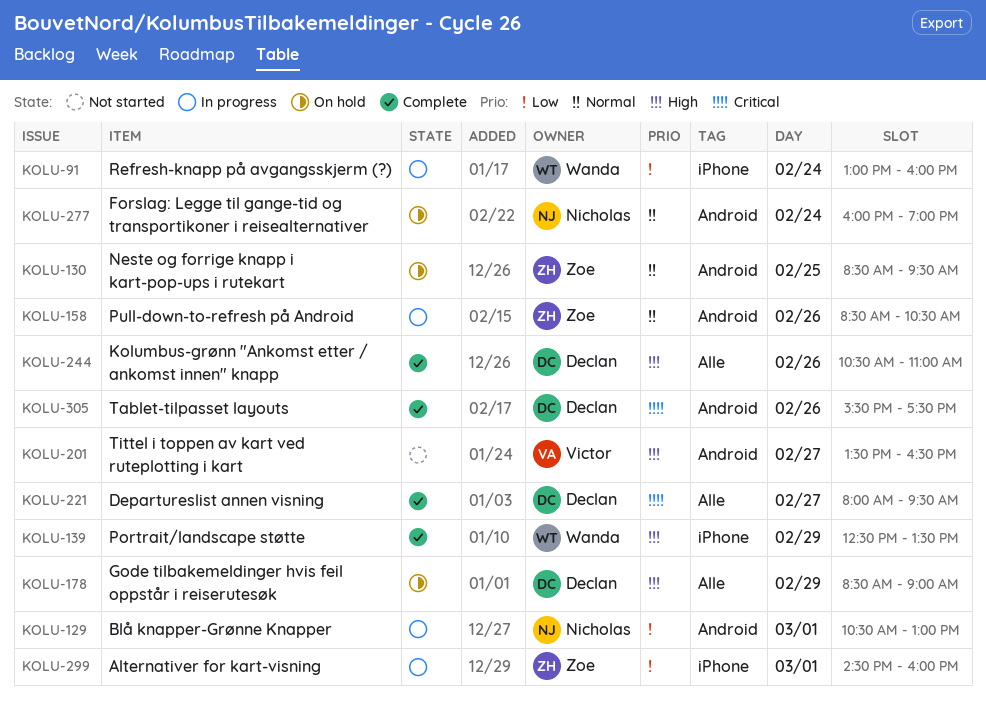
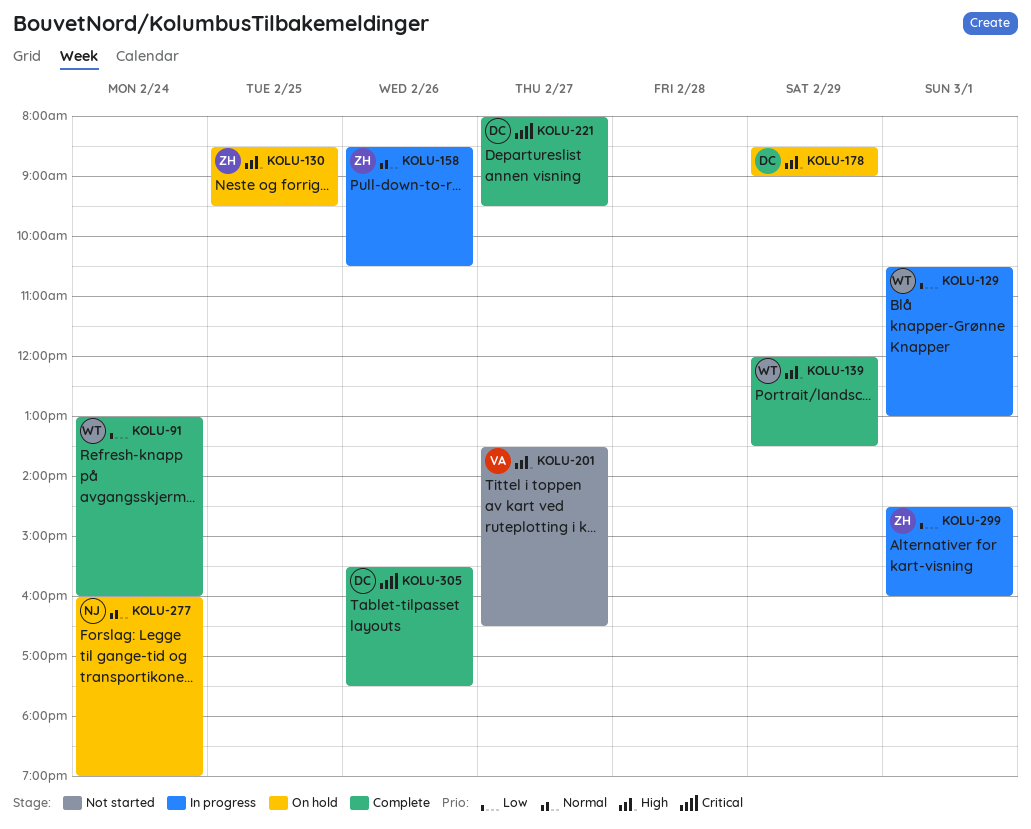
KOLU-91, status: In progress -> Complete
KOLU-129, owner: Nicholas -> Wanda
KOLU-130, priority: Normal -> High
KOLU-139, begins: 12:30 -> 12:00
KOLU-244: present -> none

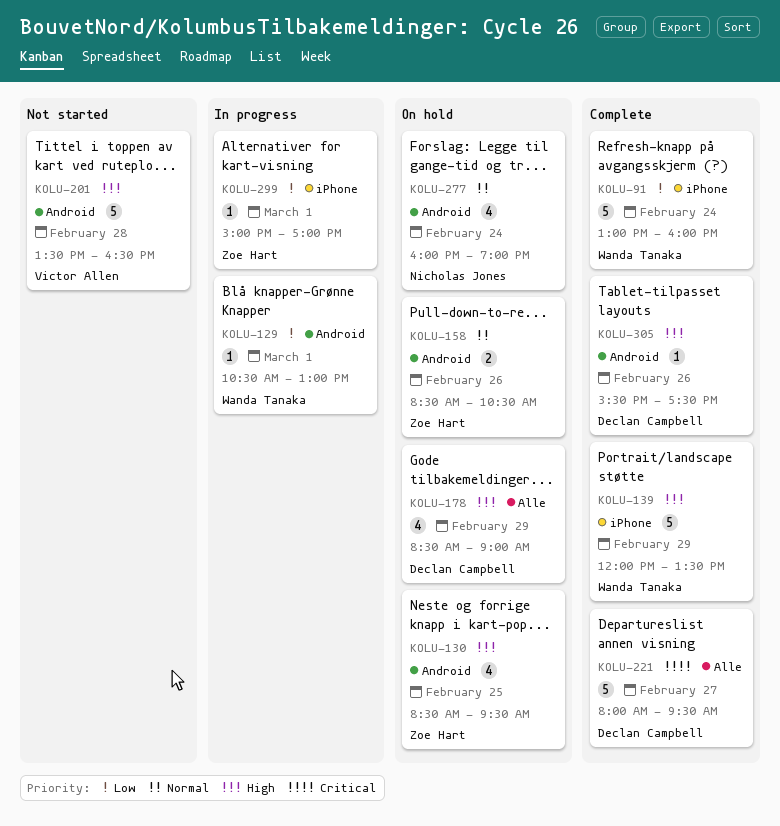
KOLU-158, status: In progress -> On hold
KOLU-201, day: Feb 27 -> Feb 28
KOLU-299, begins: 14:30 -> 15:00
KOLU-299, ends: 16:00 -> 17:00
KOLU-305, priority: Critical -> High

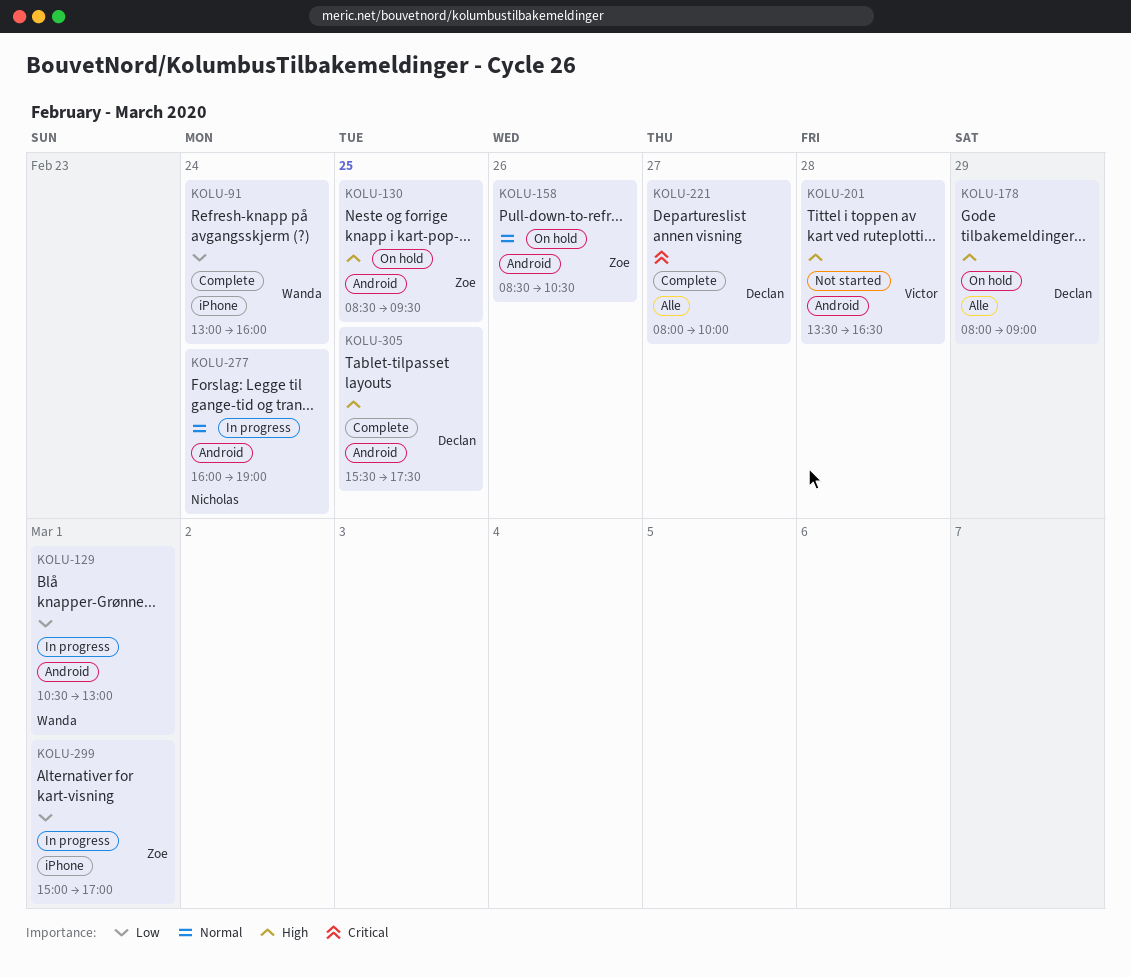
KOLU-139: present -> none
KOLU-178, begins: 08:30 -> 08:00
KOLU-221, ends: 09:30 -> 10:00
KOLU-277, status: On hold -> In progress
KOLU-305, day: Feb 26 -> Feb 25

